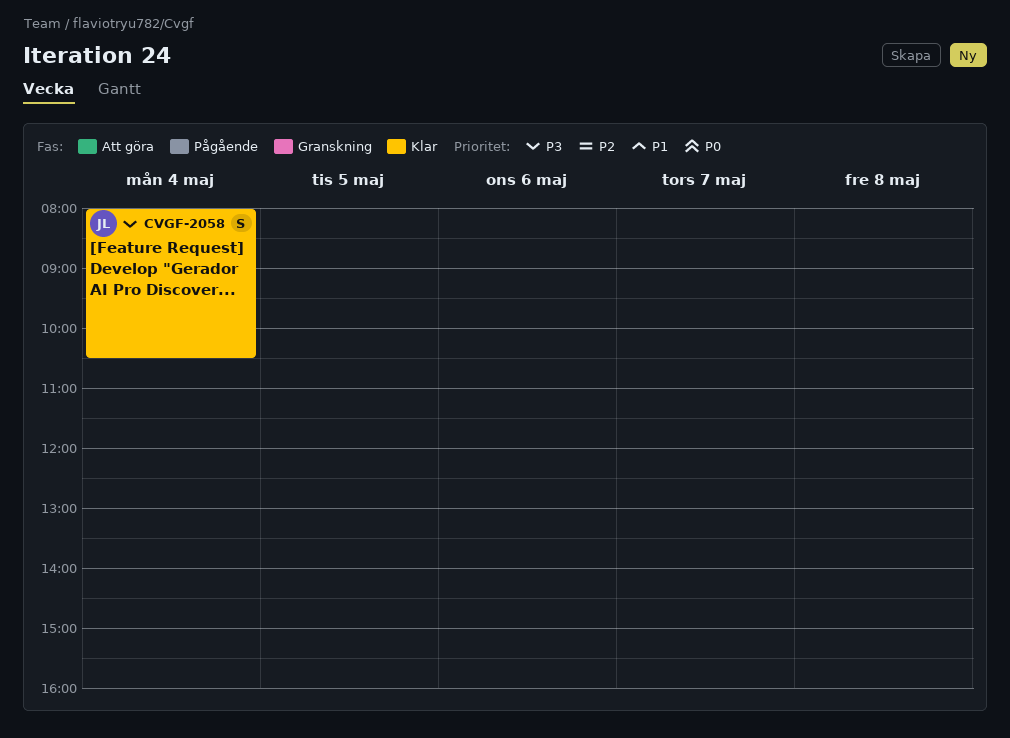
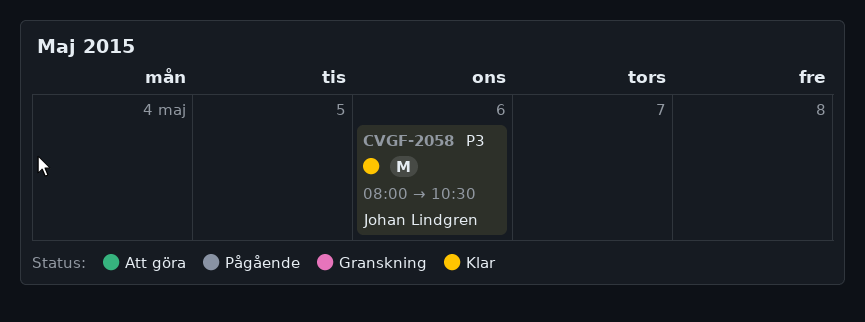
CVGF-2058, estimate: S -> M
CVGF-2058, day: May 4 -> May 6

